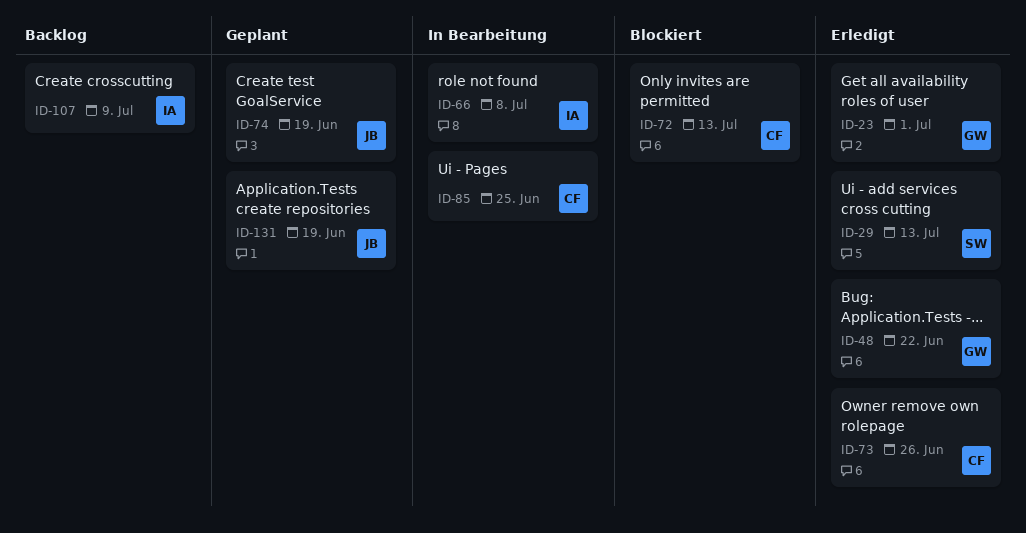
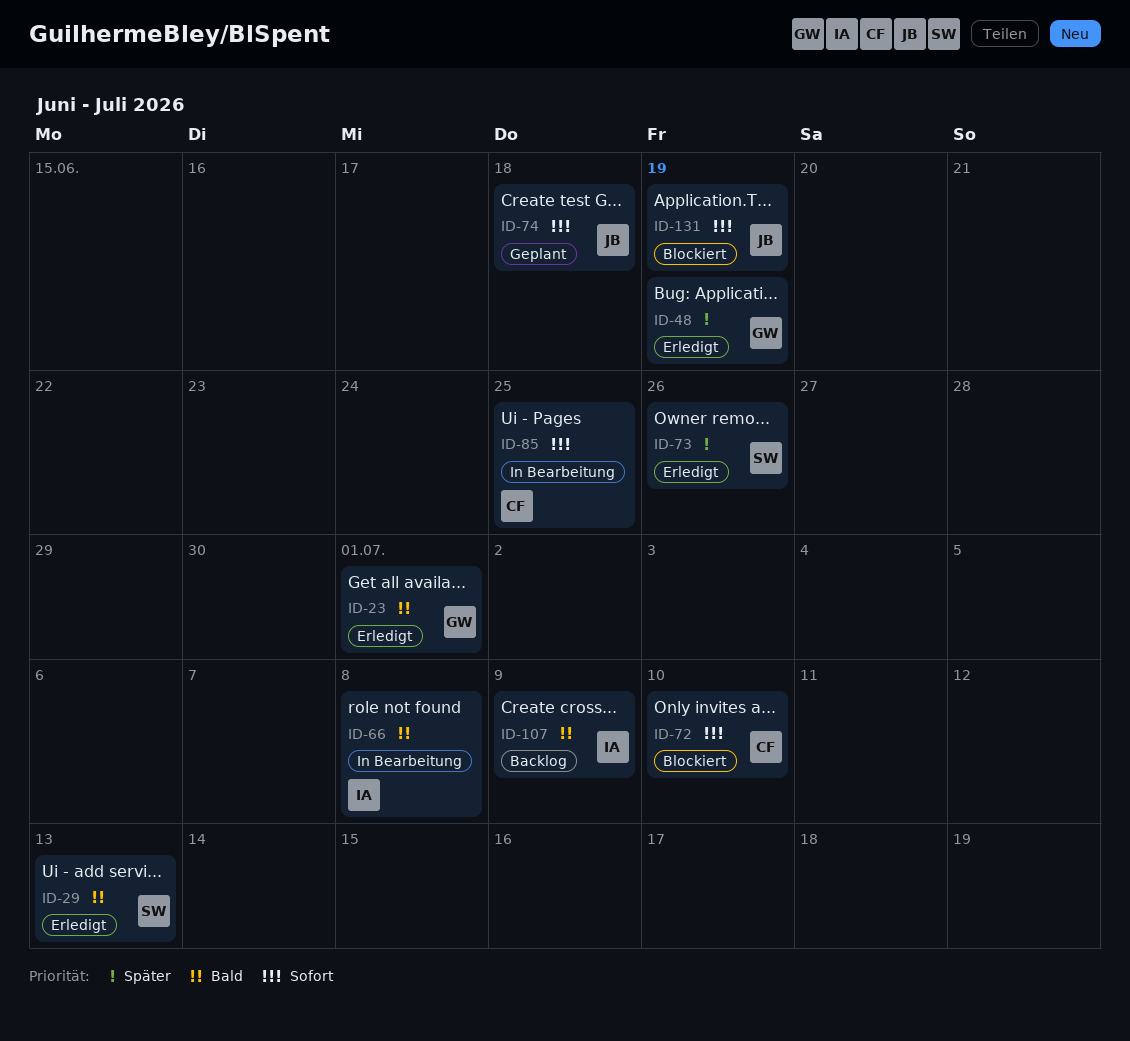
ID-48, due: Jun 22 -> Jun 19
ID-72, due: Jul 13 -> Jul 10
ID-73, owner: CF -> SW
ID-74, due: Jun 19 -> Jun 18
ID-131, status: Geplant -> Blockiert

